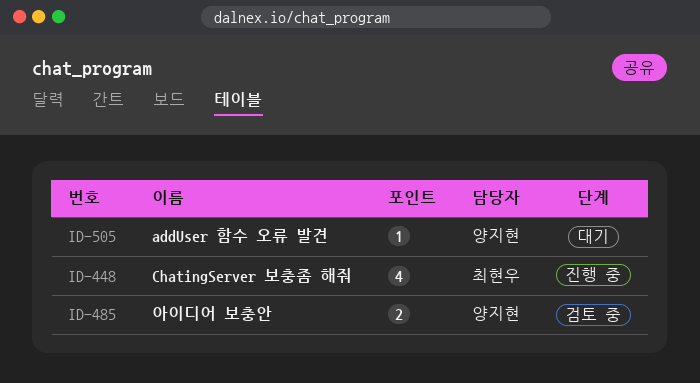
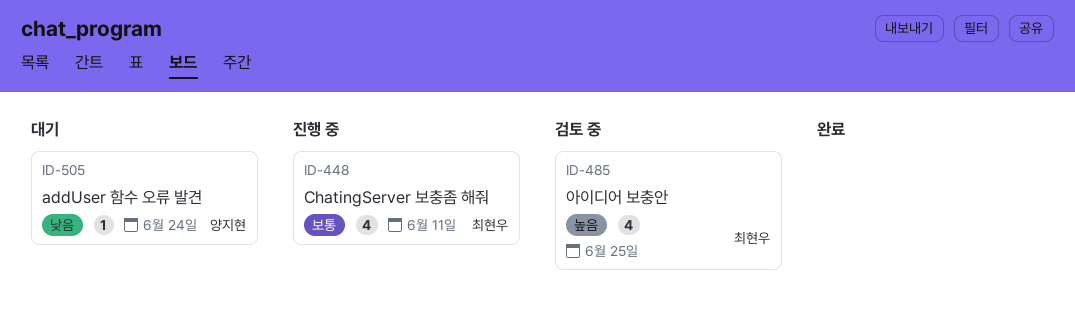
ID-485, owner: 양지현 -> 최현우
ID-485, estimate: 2 -> 4

